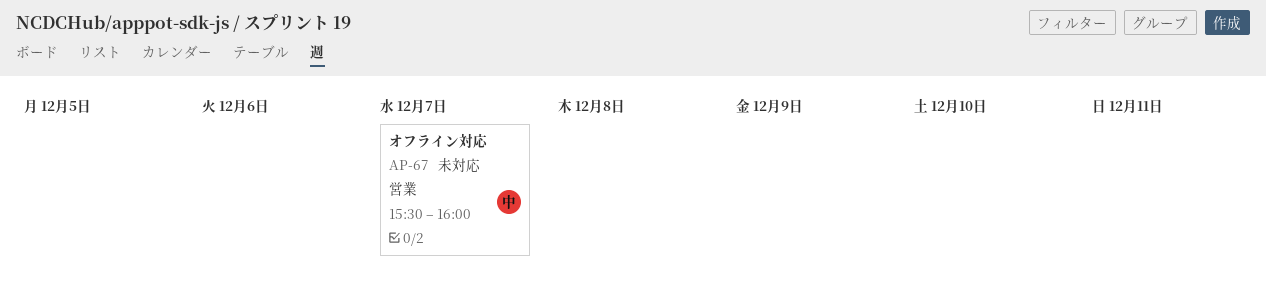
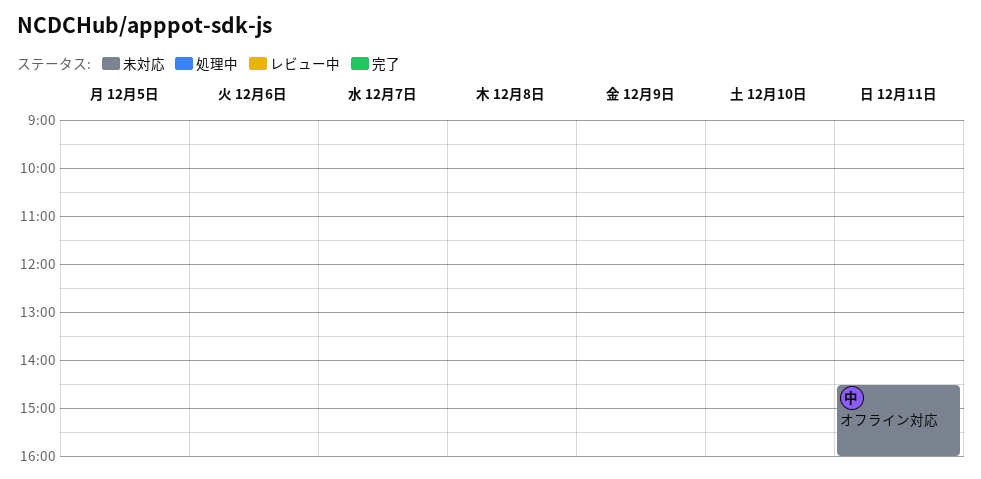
オフライン対応, day: Dec 7 -> Dec 11
オフライン対応, begins: 15:30 -> 14:30

